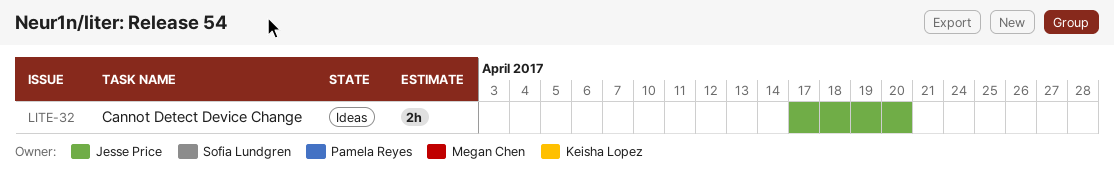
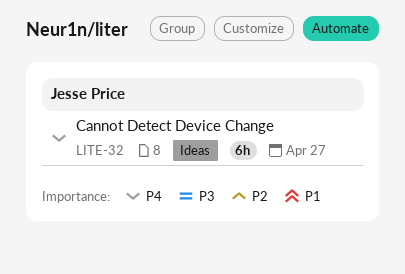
LITE-32, estimate: 2h -> 6h
LITE-32, due: Apr 20 -> Apr 27

